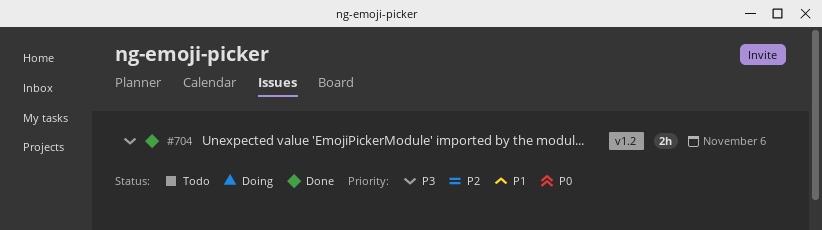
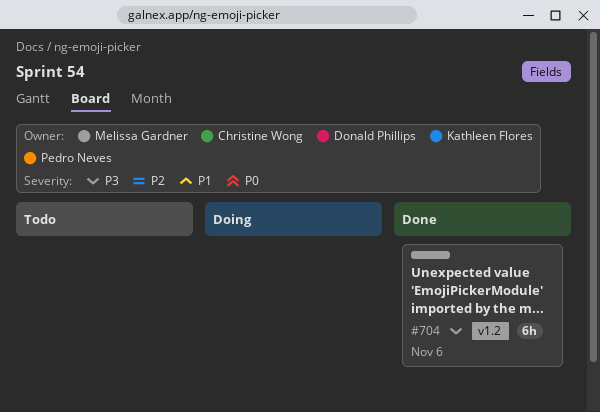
#704, estimate: 2h -> 6h

